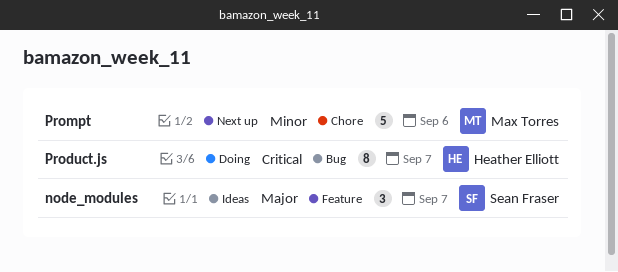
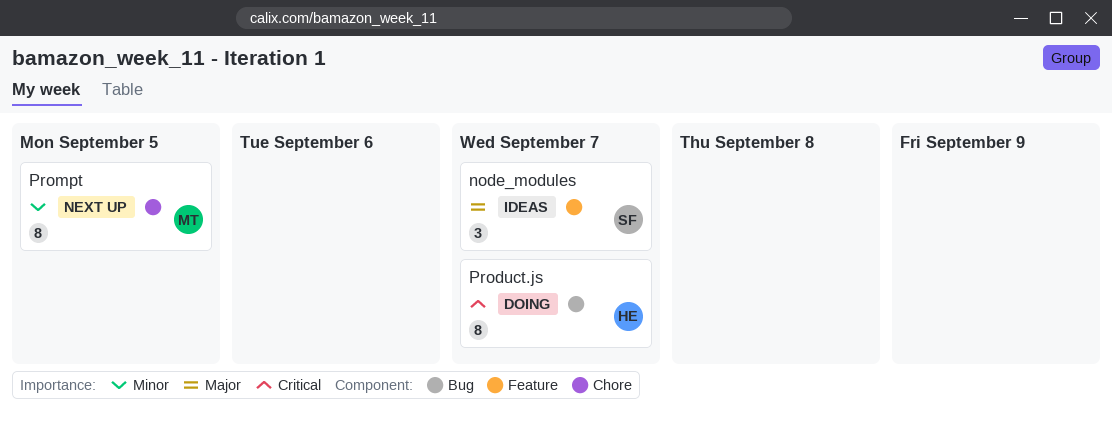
Prompt, estimate: 5 -> 8
Prompt, due: Sep 6 -> Sep 5

